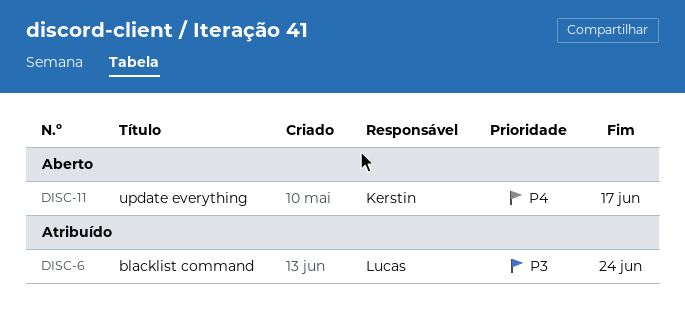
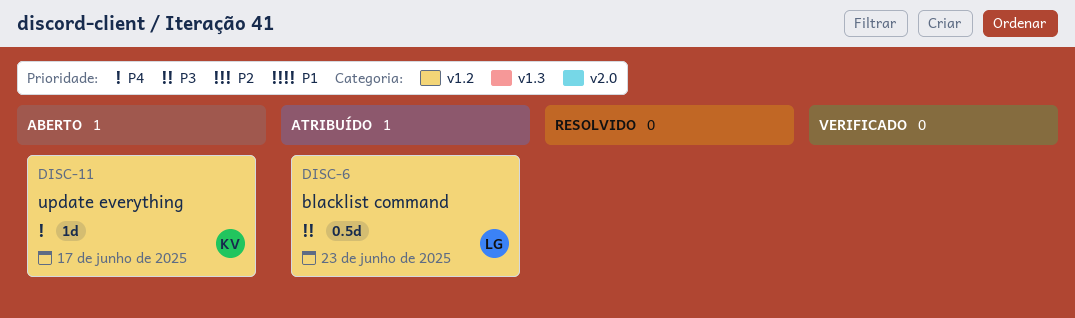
DISC-6, due: Jun 24 -> Jun 23

